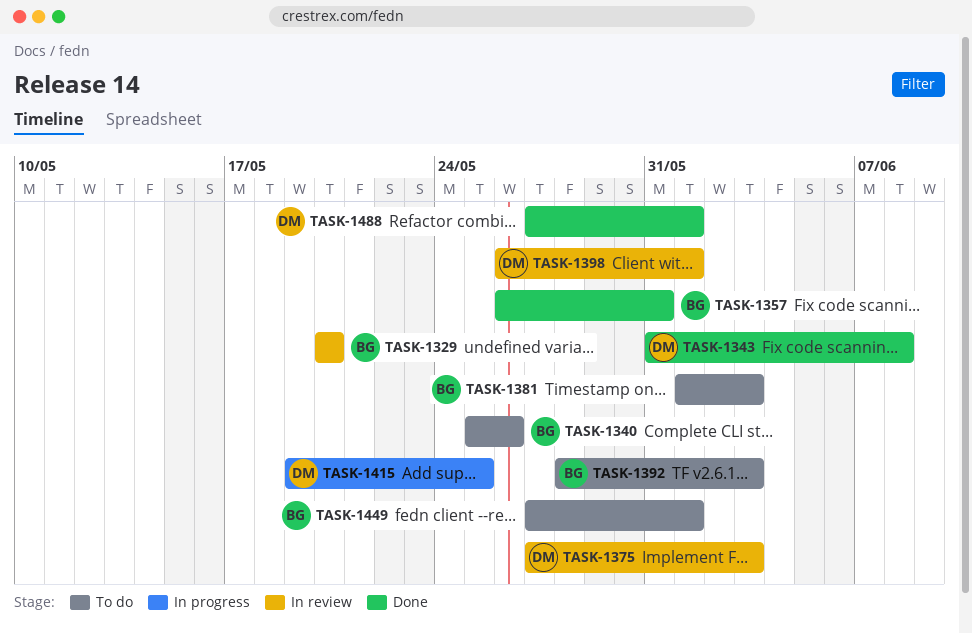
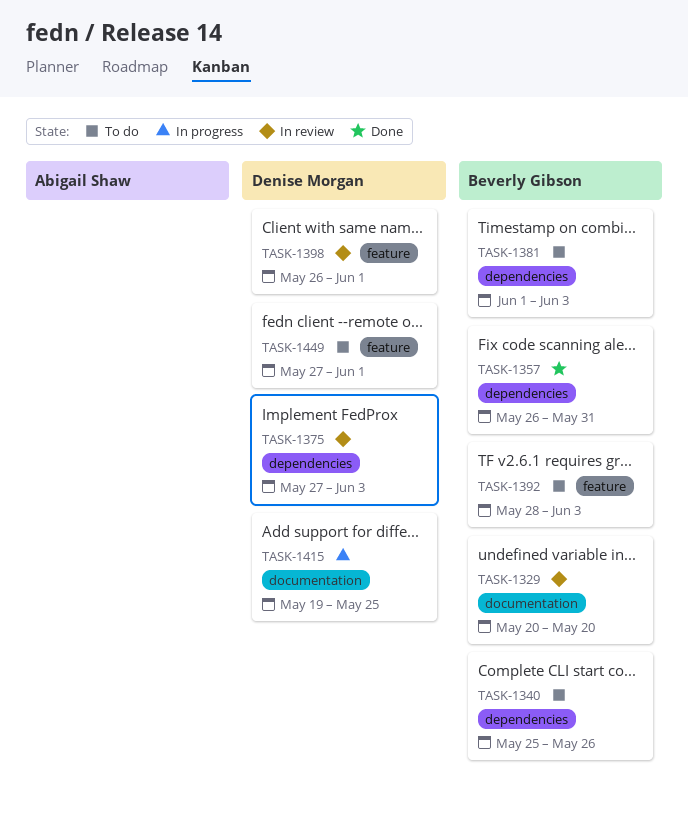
TASK-1343: present -> none
TASK-1449, owner: Beverly Gibson -> Denise Morgan
TASK-1488: present -> none

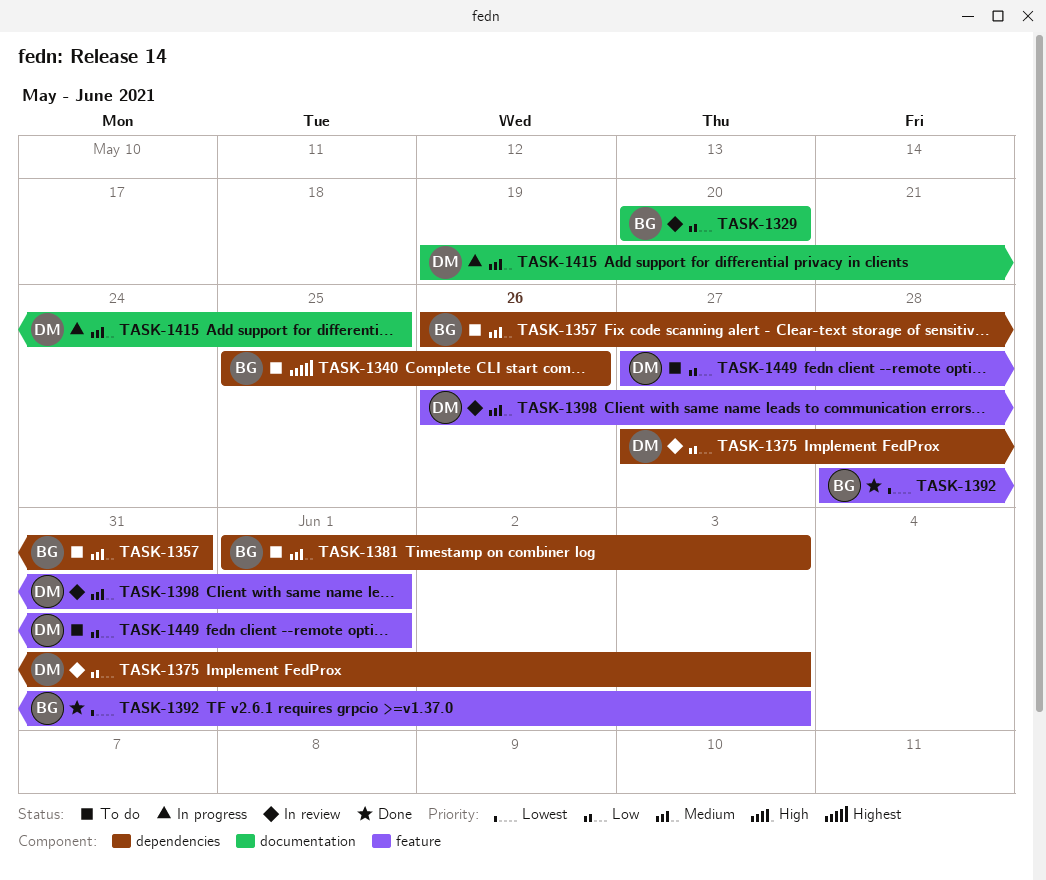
TASK-1357, status: Done -> To do
TASK-1392, status: To do -> Done

